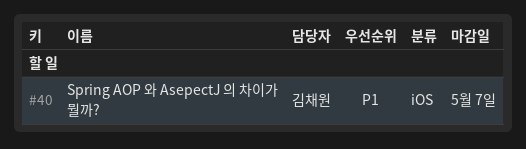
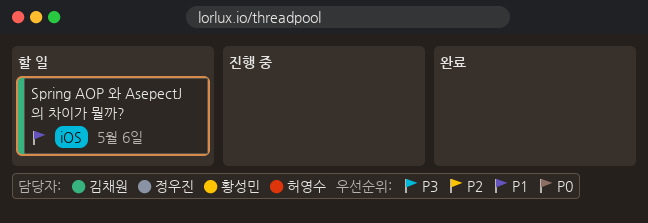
Spring AOP 와 AsepectJ 의 차이가 뭘까?, due: May 7 -> May 6

